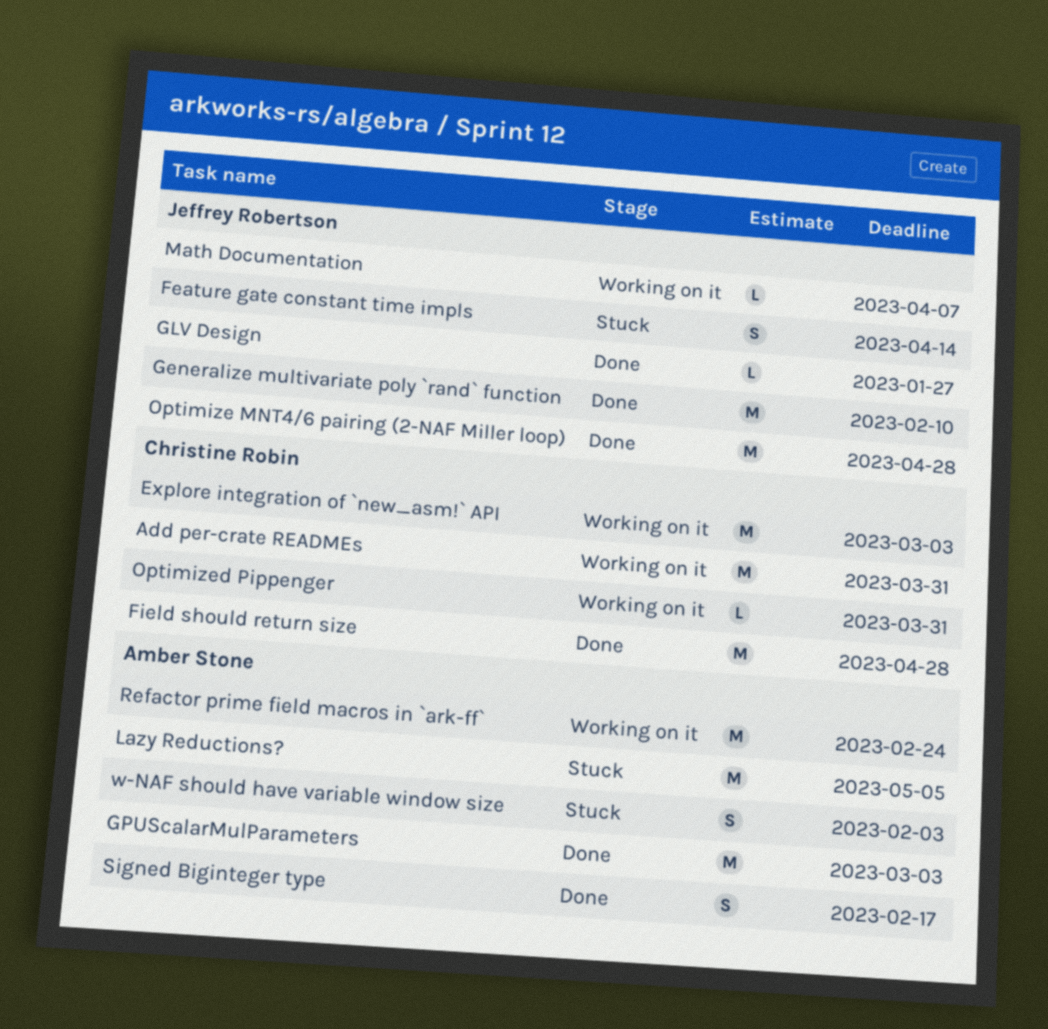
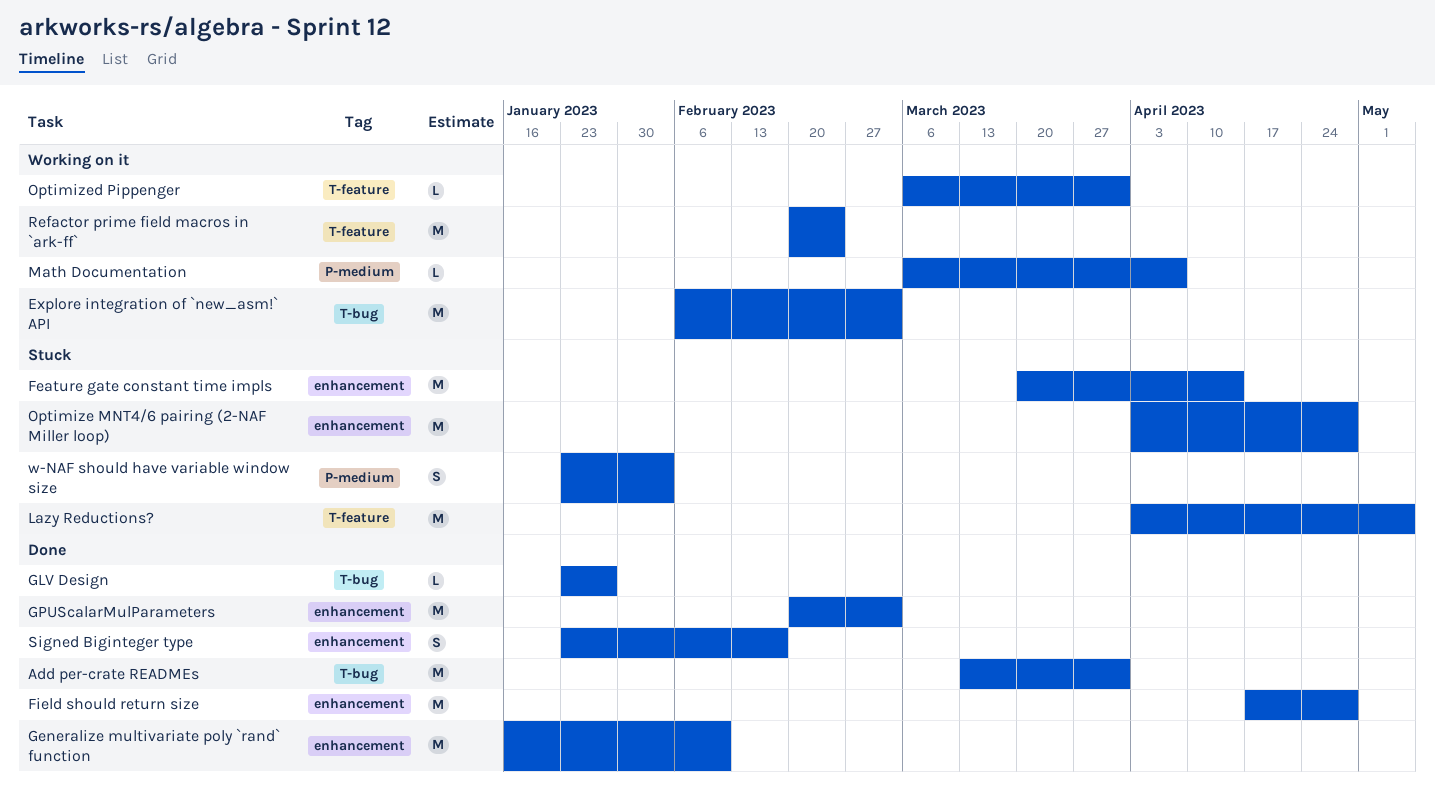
Add per-crate READMEs, status: Working on it -> Done
Feature gate constant time impls, estimate: S -> M
Optimize MNT4/6 pairing (2-NAF Miller loop), status: Done -> Stuck

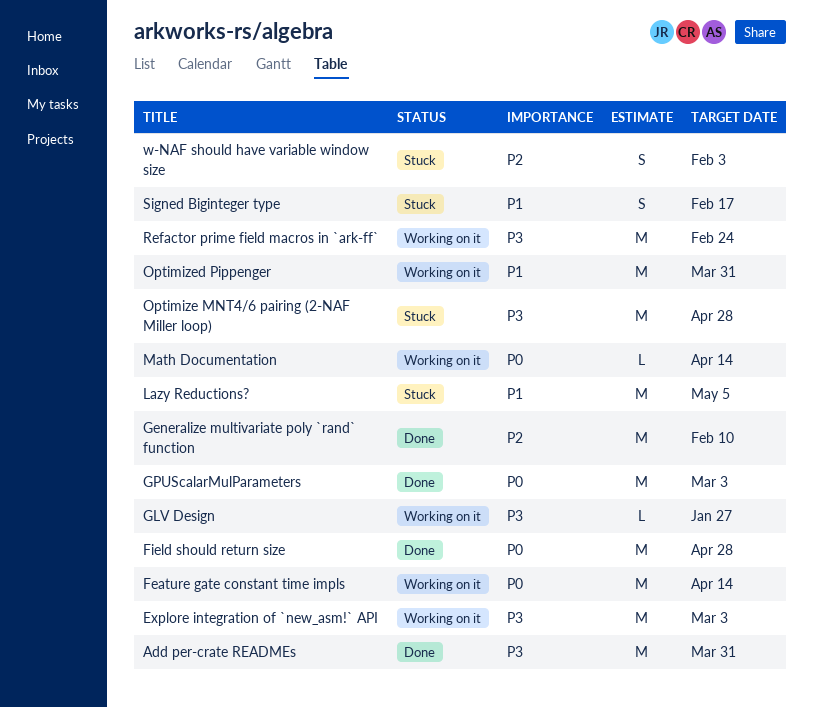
Feature gate constant time impls, status: Stuck -> Working on it
GLV Design, status: Done -> Working on it
Math Documentation, due: Apr 7 -> Apr 14
Optimized Pippenger, estimate: L -> M
Signed Biginteger type, status: Done -> Stuck

